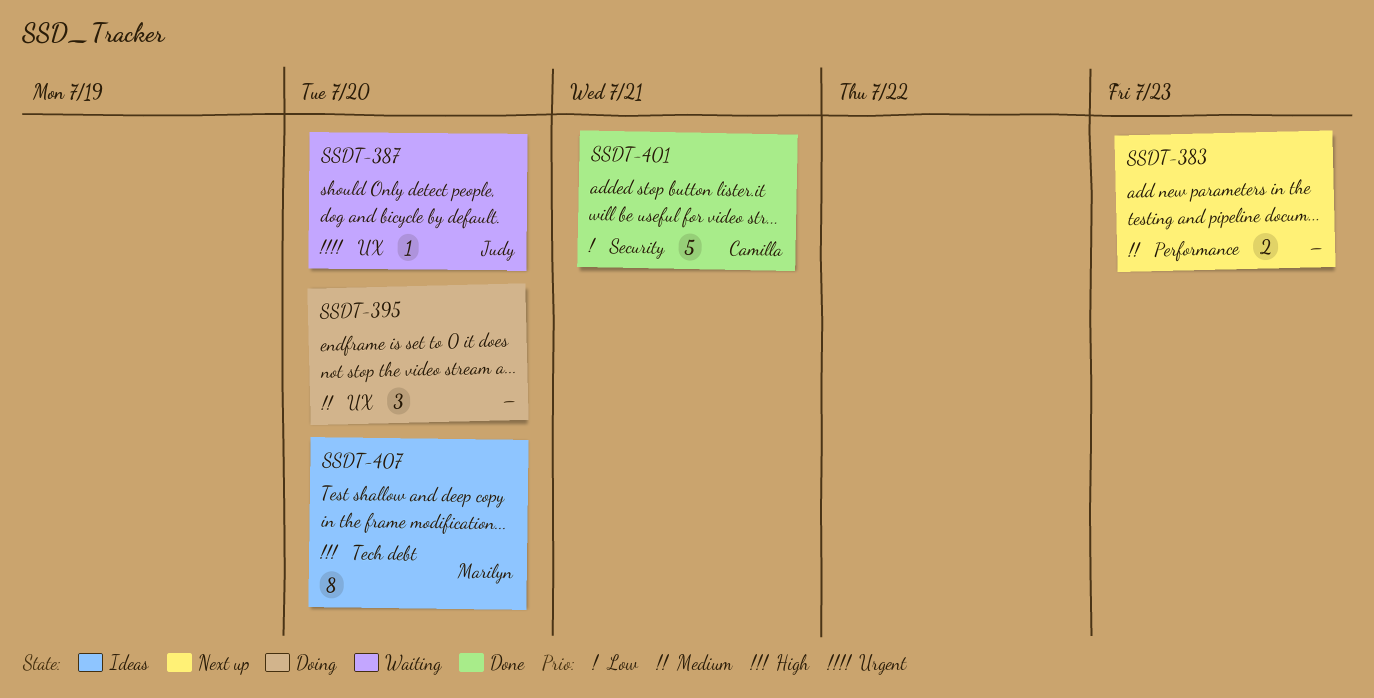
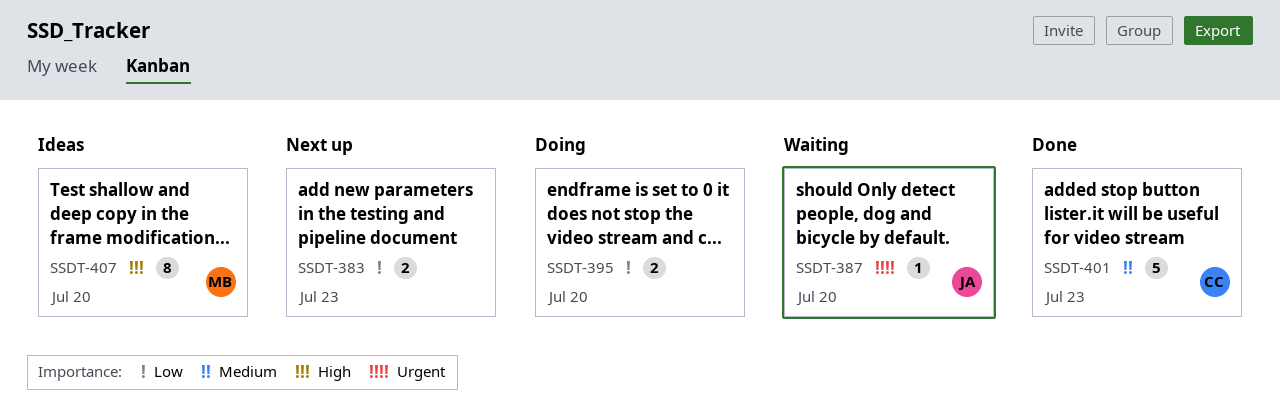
SSDT-383, priority: Medium -> Low
SSDT-395, priority: Medium -> Low
SSDT-395, estimate: 3 -> 2
SSDT-401, priority: Low -> Medium
SSDT-401, due: Jul 21 -> Jul 23

